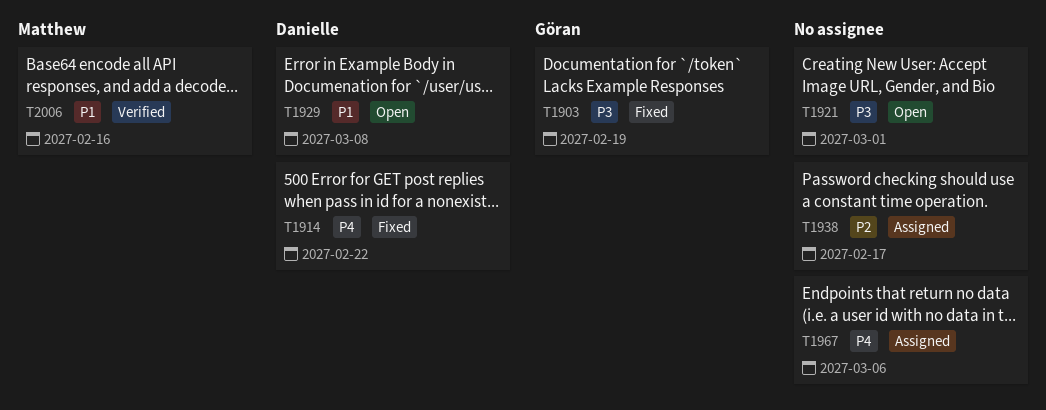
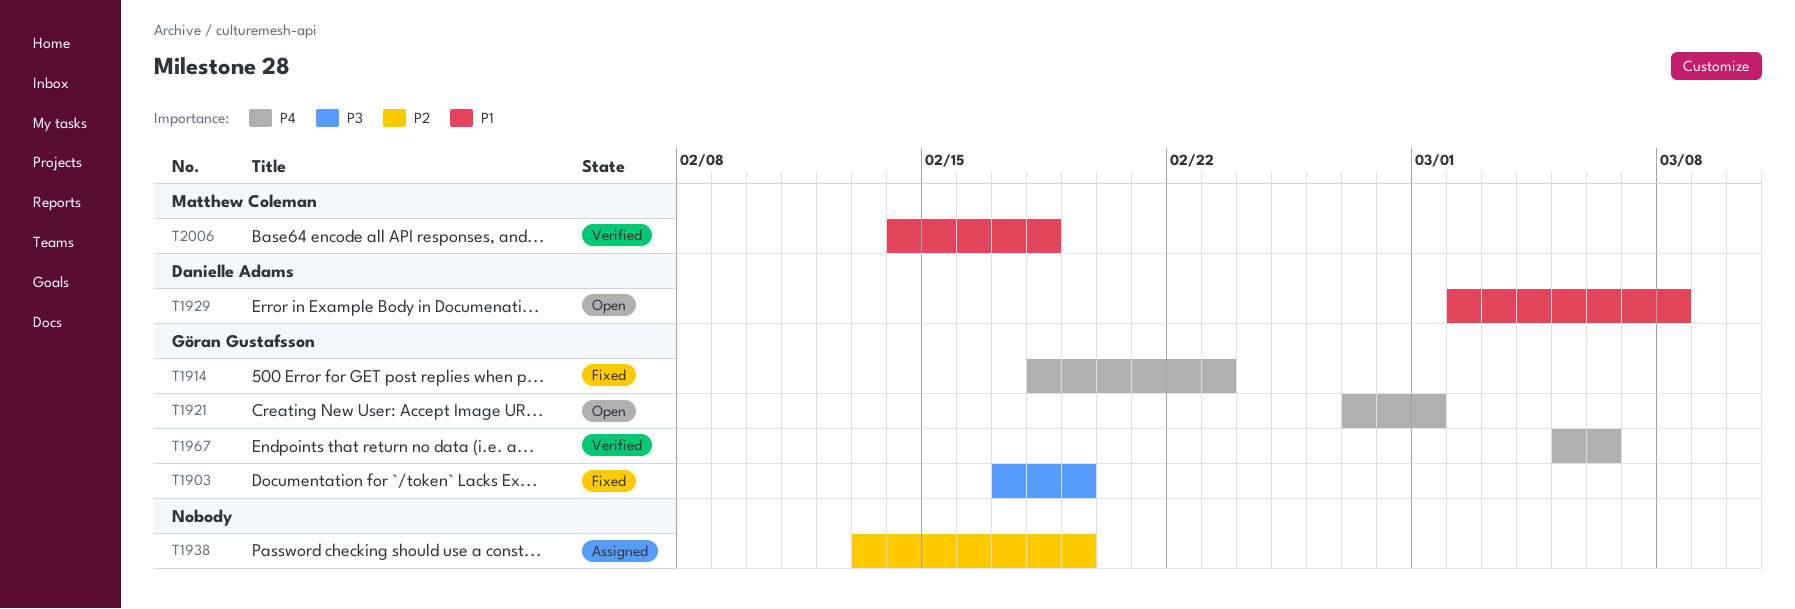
T1914, owner: Danielle Adams -> Göran Gustafsson
T1914, due: Feb 22 -> Feb 23
T1921, owner: none -> Göran Gustafsson
T1921, priority: P3 -> P4
T1938, due: Feb 17 -> Feb 19
T1967, status: Assigned -> Verified
T1967, owner: none -> Göran Gustafsson
T2006, due: Feb 16 -> Feb 18

